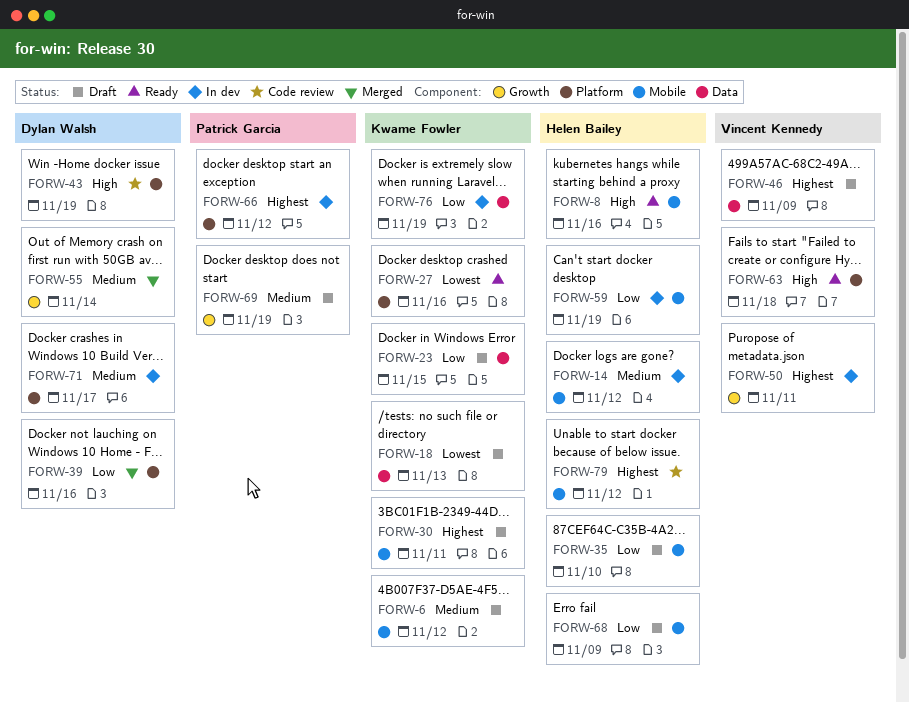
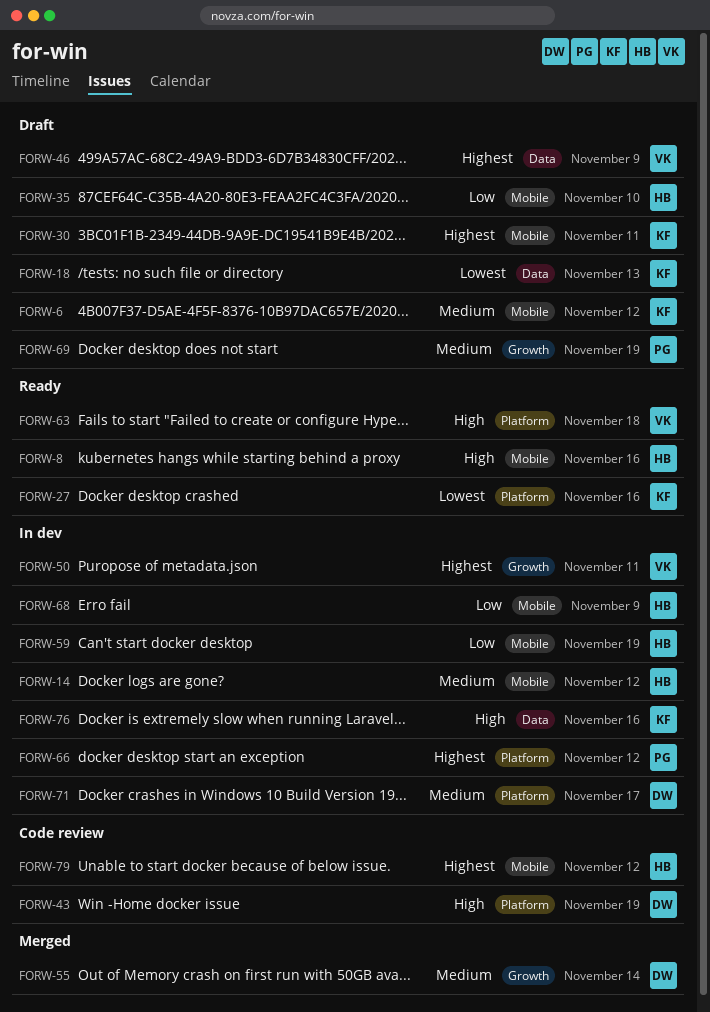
FORW-23: present -> none
FORW-39: present -> none
FORW-68, status: Draft -> In dev
FORW-76, priority: Low -> High
FORW-76, due: Nov 19 -> Nov 16

